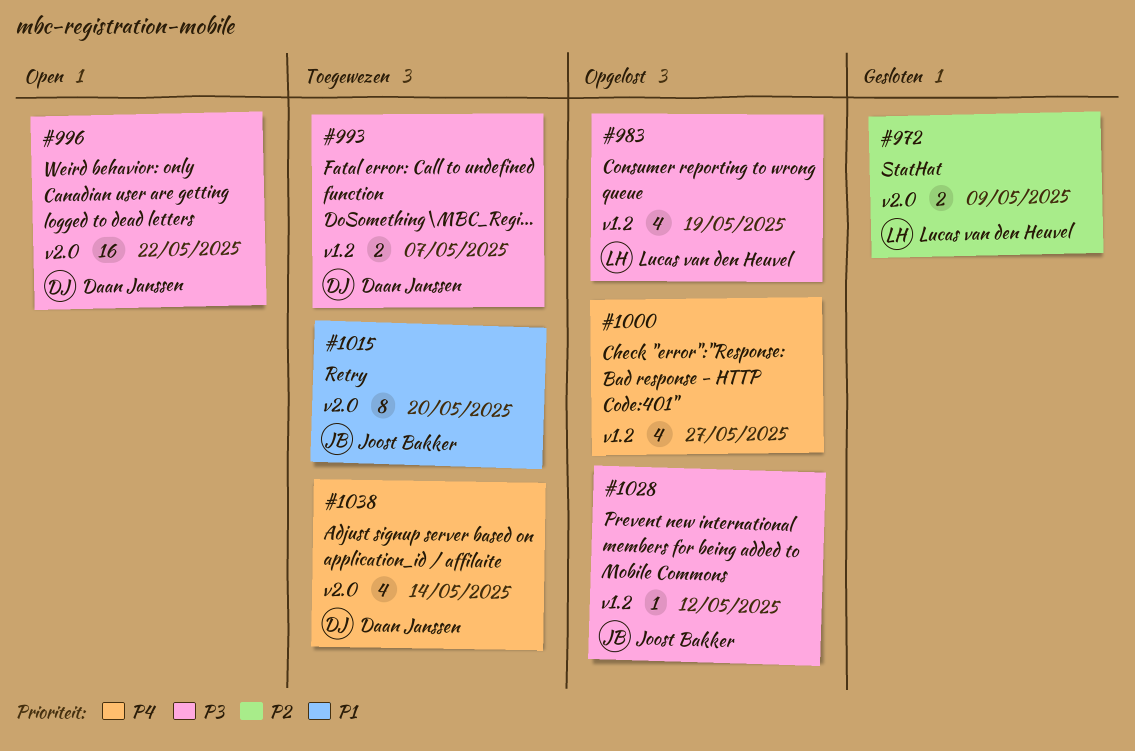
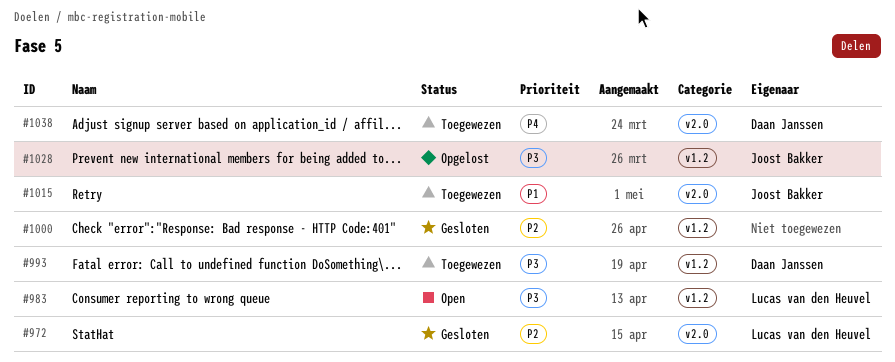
#983, status: Opgelost -> Open
#996: present -> none
#1000, status: Opgelost -> Gesloten
#1000, priority: P4 -> P2

